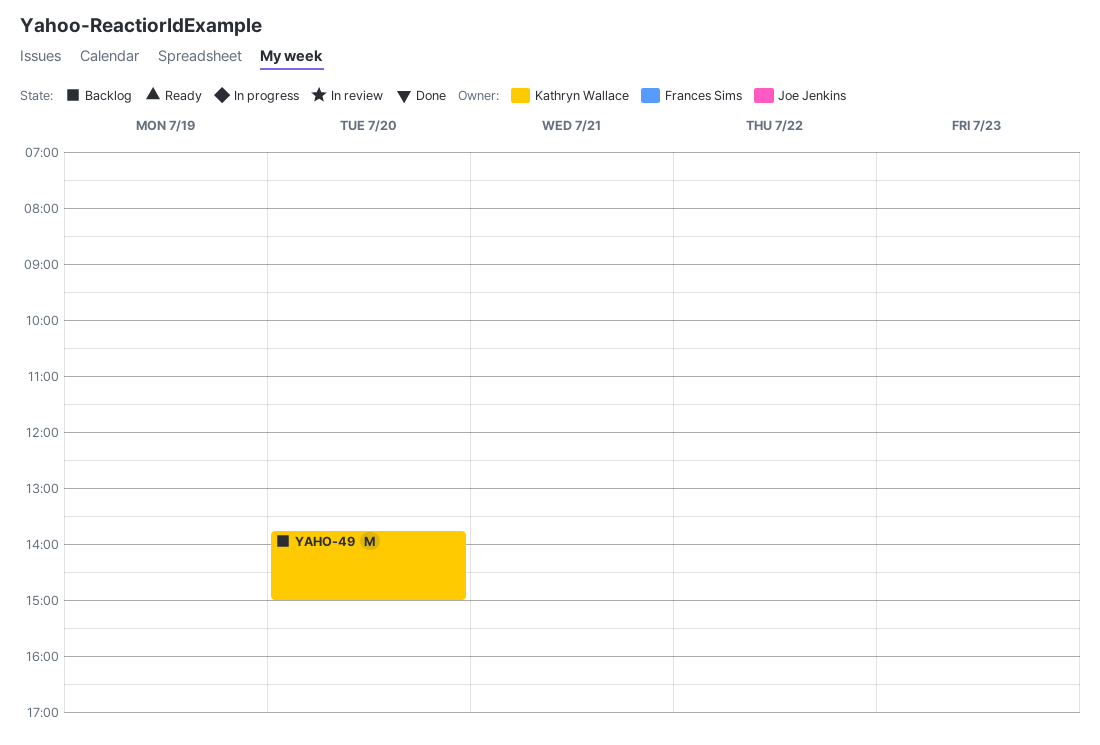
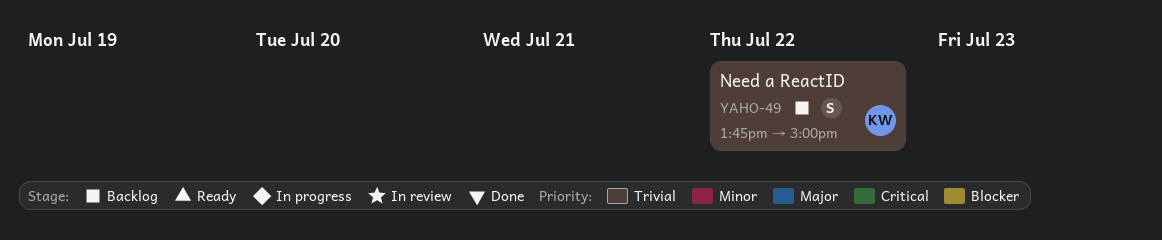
YAHO-49, estimate: M -> S
YAHO-49, day: Jul 20 -> Jul 22

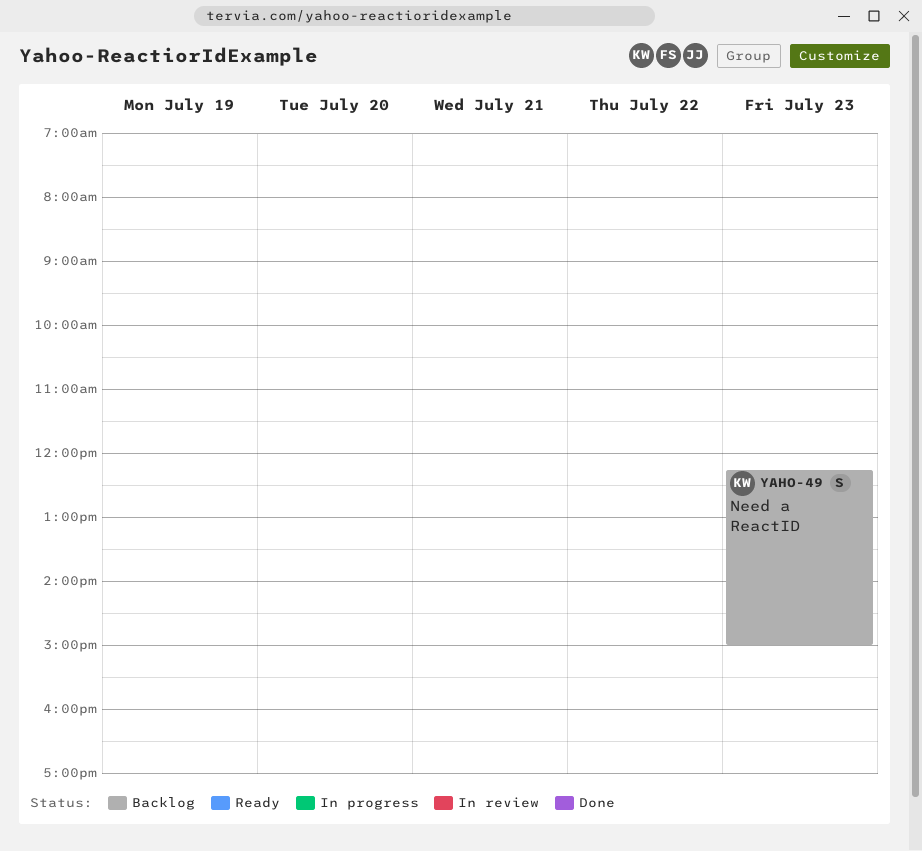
YAHO-49, day: Jul 22 -> Jul 23
YAHO-49, begins: 13:45 -> 12:15

